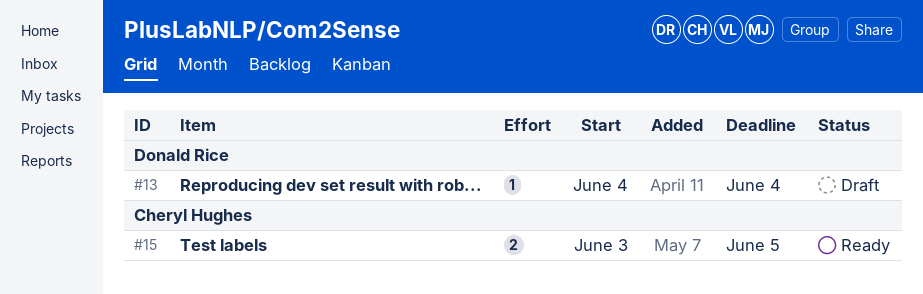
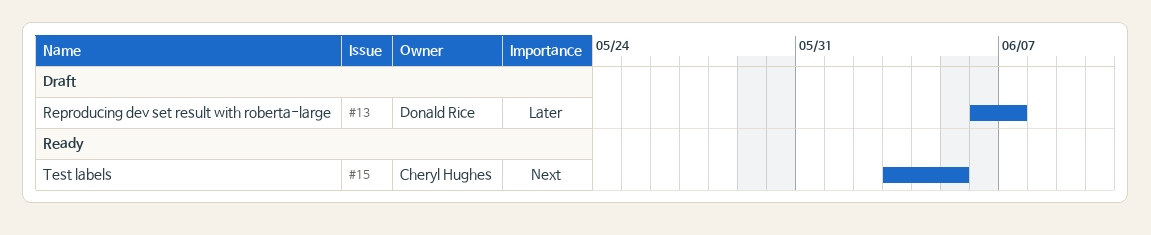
#13, start: Jun 4 -> Jun 6
#13, due: Jun 4 -> Jun 7

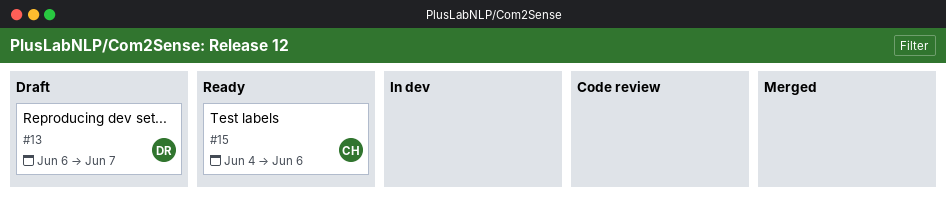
#15, start: Jun 3 -> Jun 4
#15, due: Jun 5 -> Jun 6

